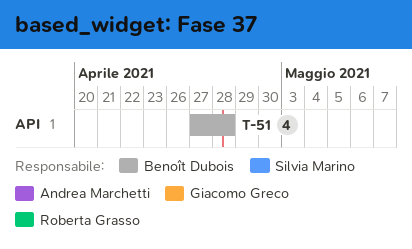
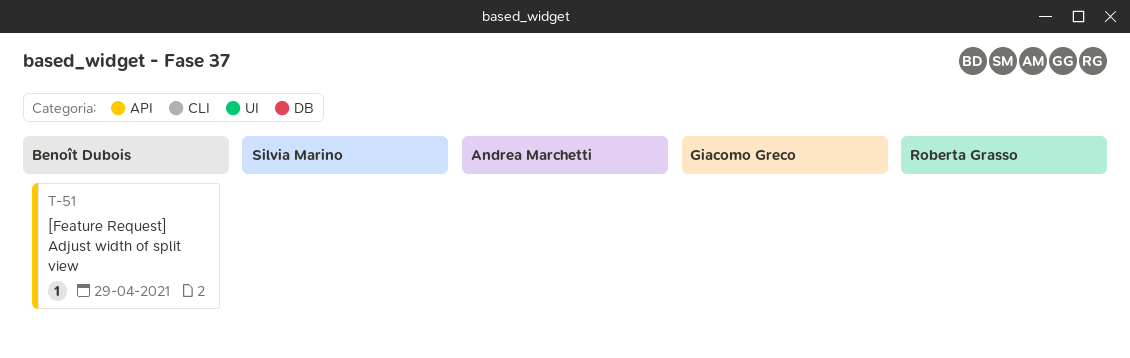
T-51, estimate: 4 -> 1
T-51, due: Apr 28 -> Apr 29

